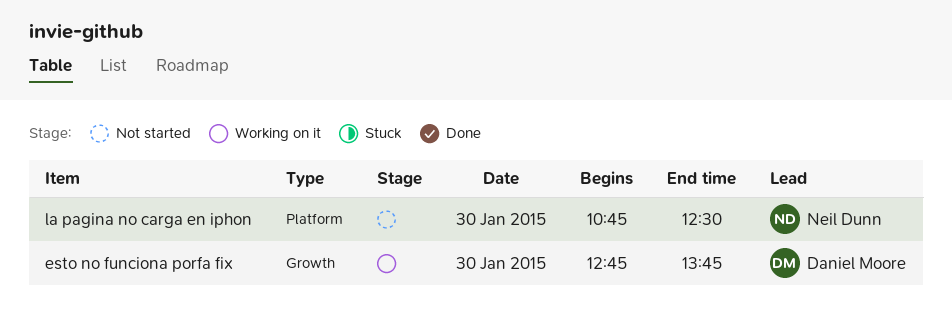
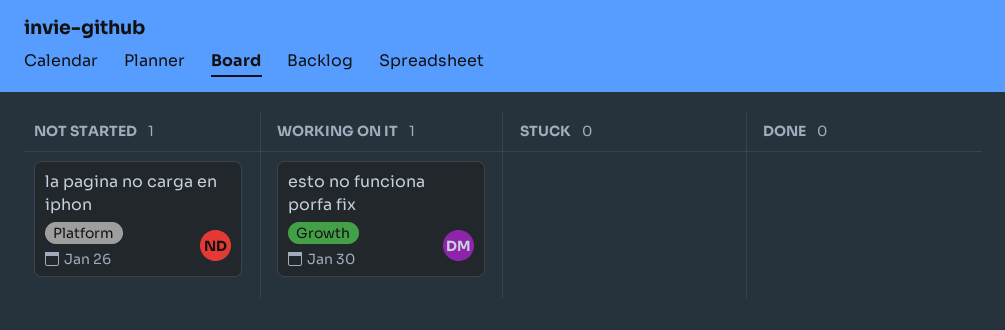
la pagina no carga en iphon, day: Jan 30 -> Jan 26

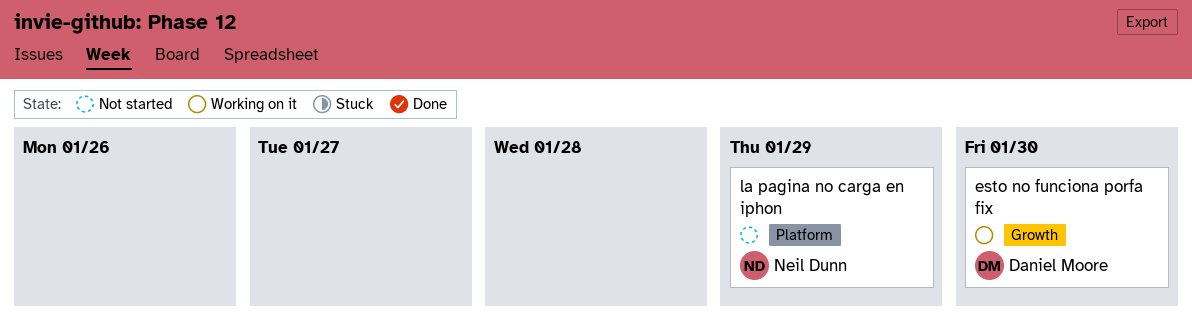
la pagina no carga en iphon, day: Jan 26 -> Jan 29

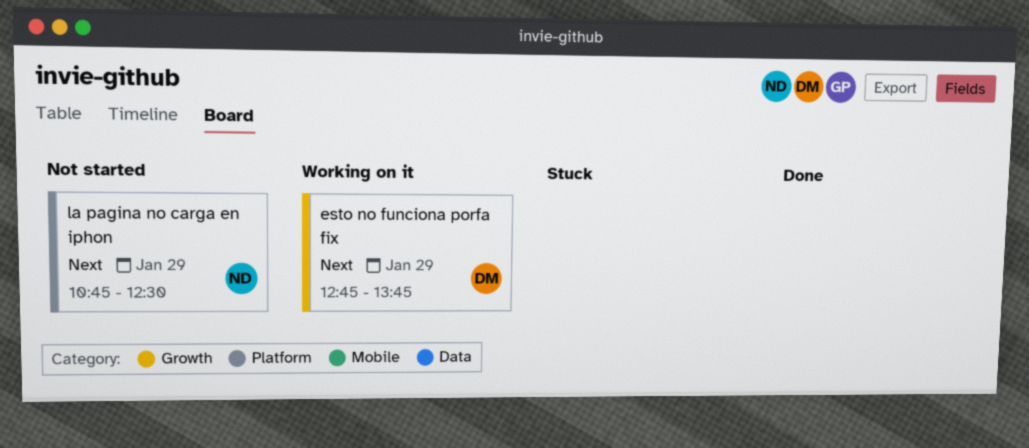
esto no funciona porfa fix, day: Jan 30 -> Jan 29

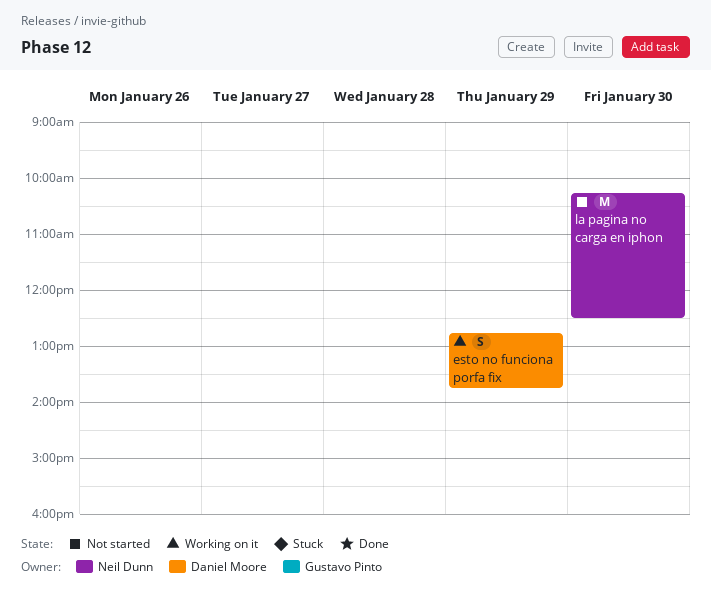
la pagina no carga en iphon, day: Jan 29 -> Jan 30
la pagina no carga en iphon, begins: 10:45 -> 10:15

